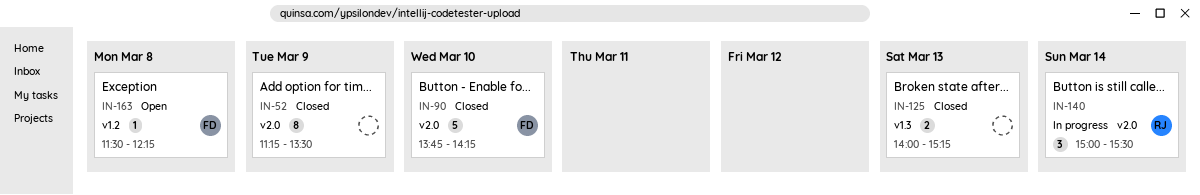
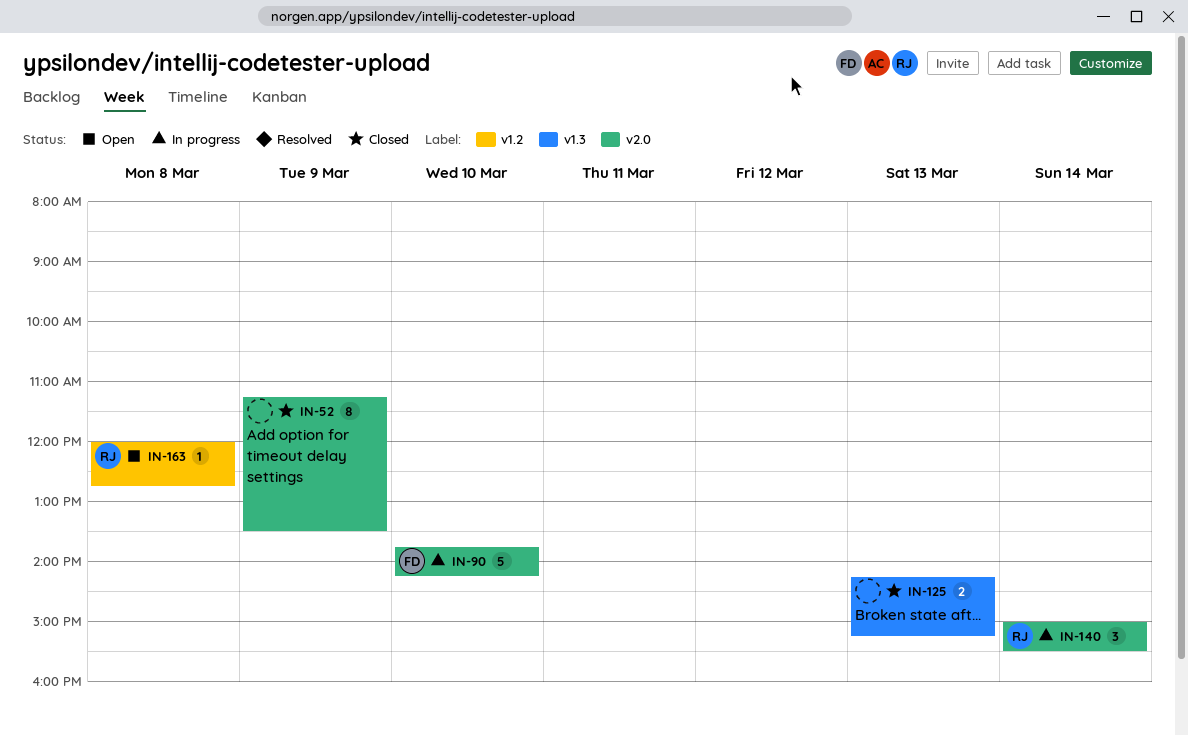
IN-90, status: Closed -> In progress
IN-125, begins: 14:00 -> 14:15
IN-163, owner: FD -> RJ
IN-163, begins: 11:30 -> 12:00
IN-163, ends: 12:15 -> 12:45

